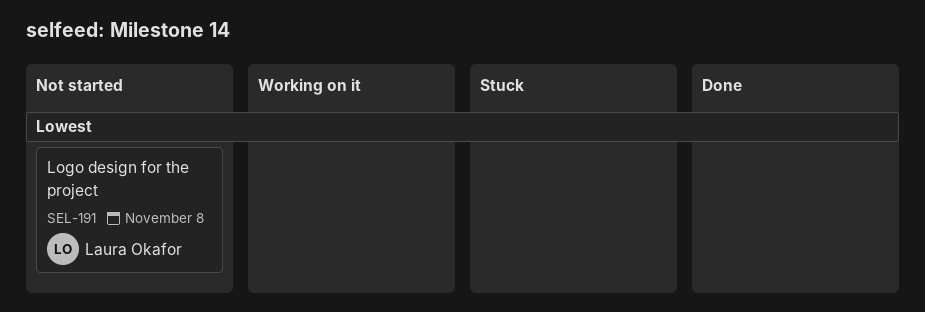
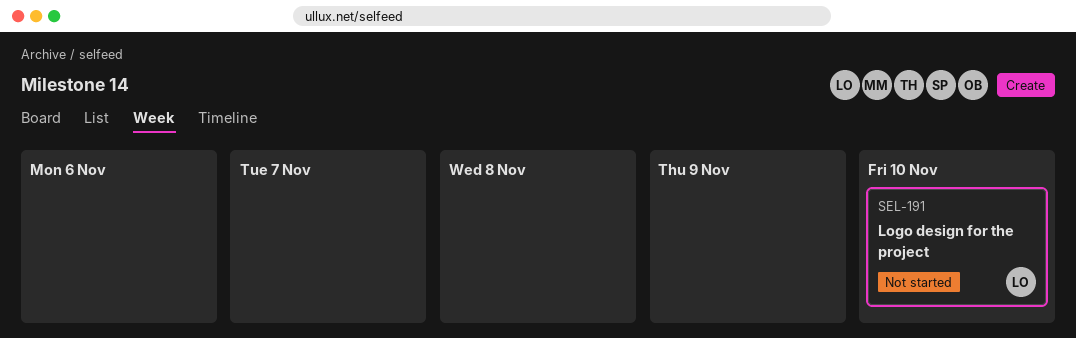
SEL-191, due: Nov 8 -> Nov 10

